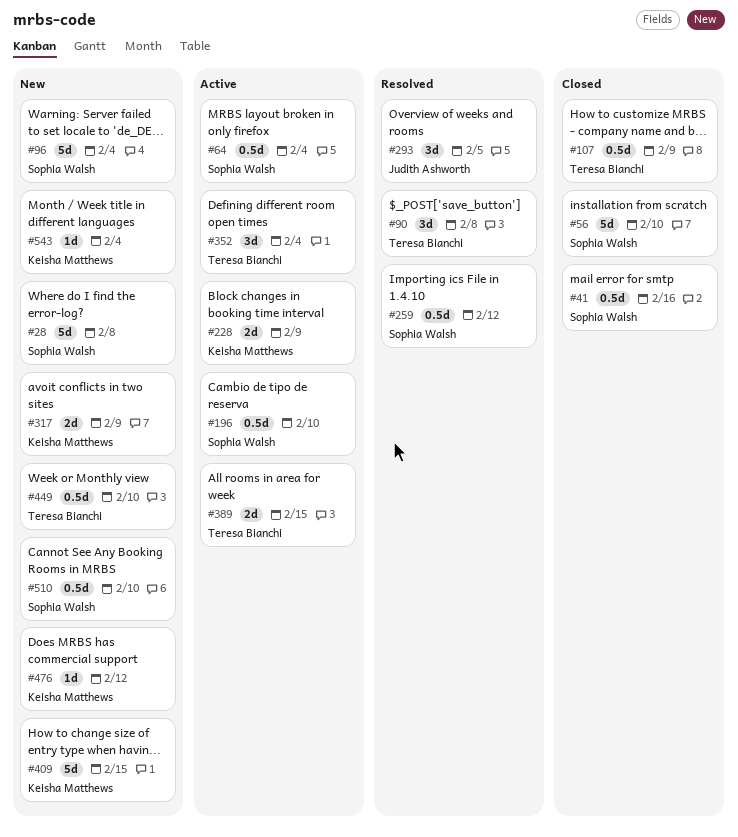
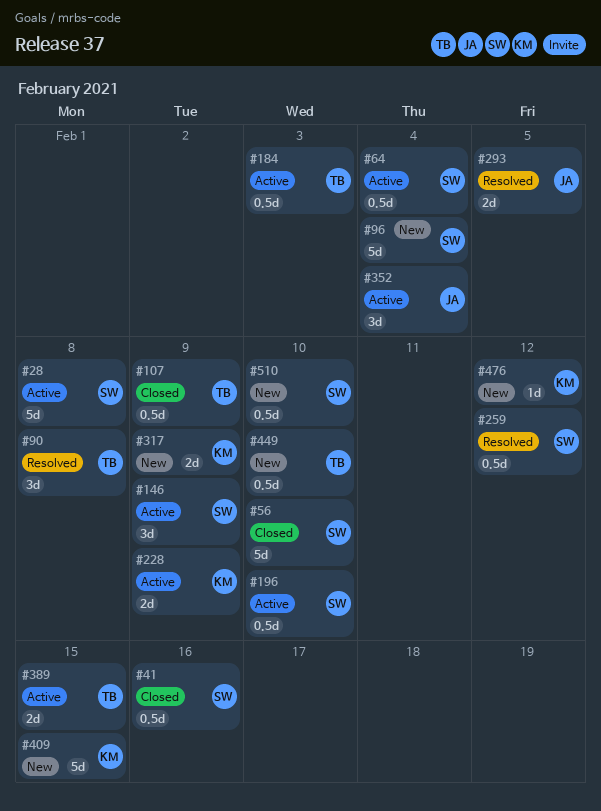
#28, status: New -> Active
#146: none -> present
#184: none -> present
#293, estimate: 3d -> 2d
#352, owner: Teresa Bianchi -> Judith Ashworth
#543: present -> none

